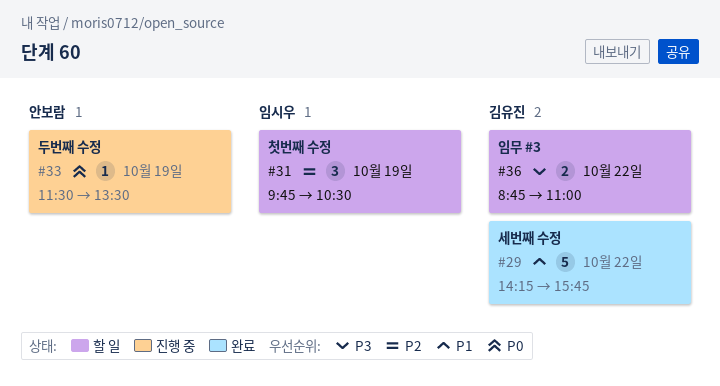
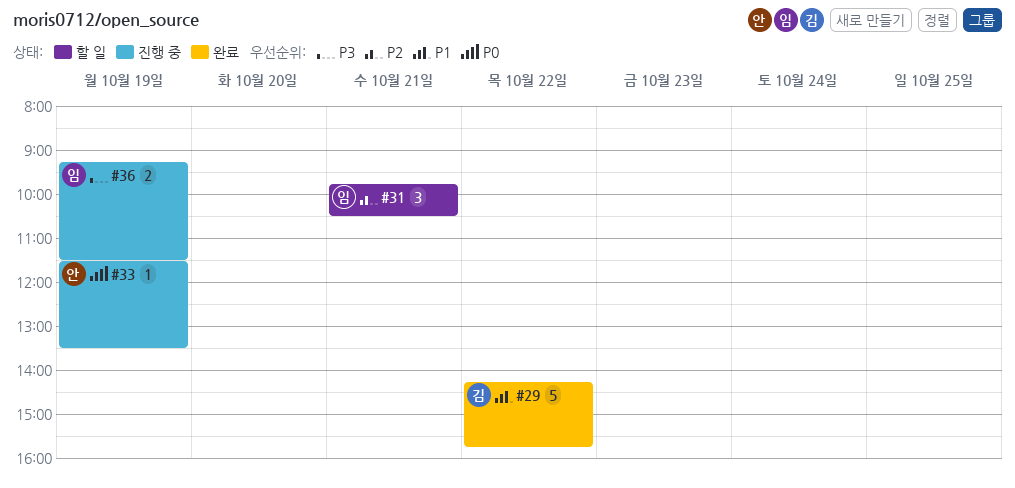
#31, day: Oct 19 -> Oct 21
#36, status: 할 일 -> 진행 중
#36, owner: 김유진 -> 임시우
#36, day: Oct 22 -> Oct 19
#36, begins: 08:45 -> 09:15
#36, ends: 11:00 -> 11:30

